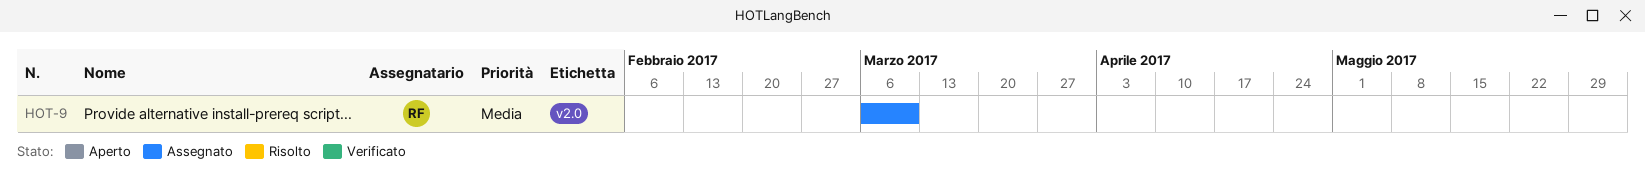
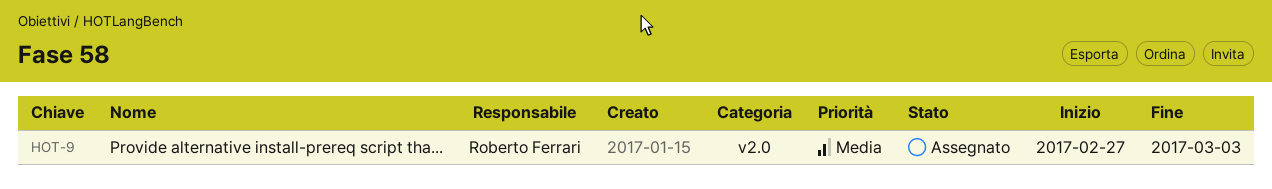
HOT-9, start: Mar 6 -> Feb 27
HOT-9, due: Mar 10 -> Mar 3

